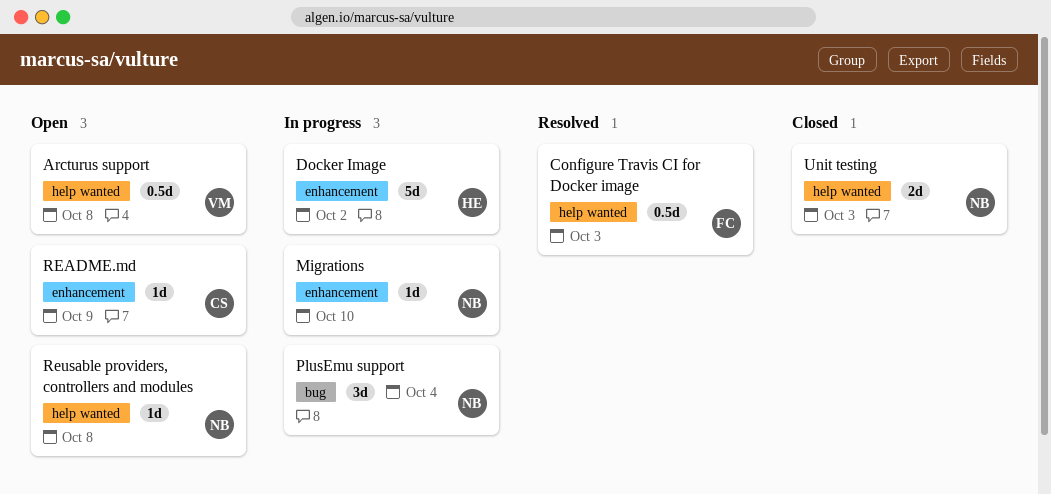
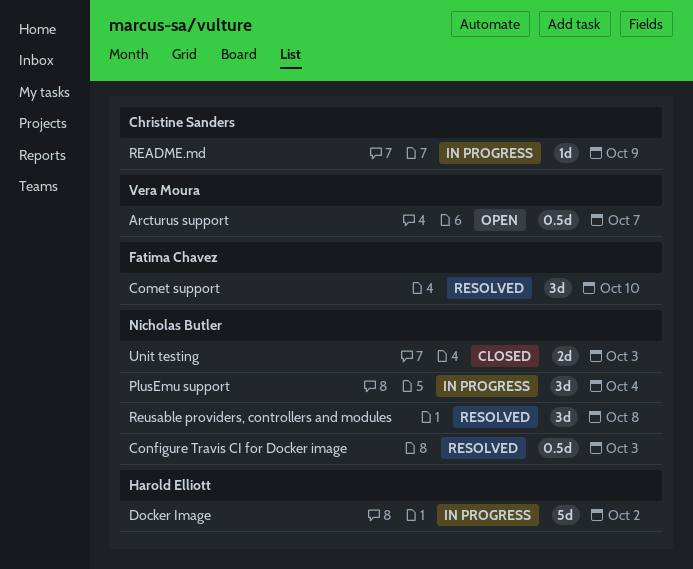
Arcturus support, due: Oct 8 -> Oct 7
Comet support: none -> present
Configure Travis CI for Docker image, owner: Fatima Chavez -> Nicholas Butler
Migrations: present -> none
README.md, status: Open -> In progress
Reusable providers, controllers and modules, status: Open -> Resolved
Reusable providers, controllers and modules, estimate: 1d -> 3d

